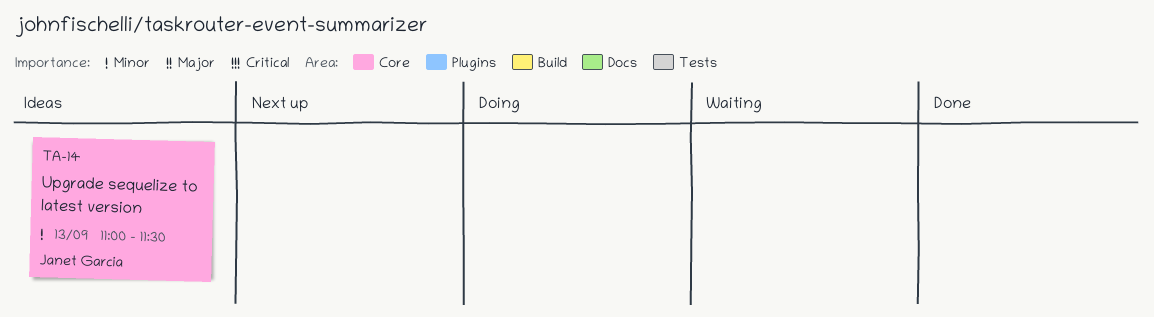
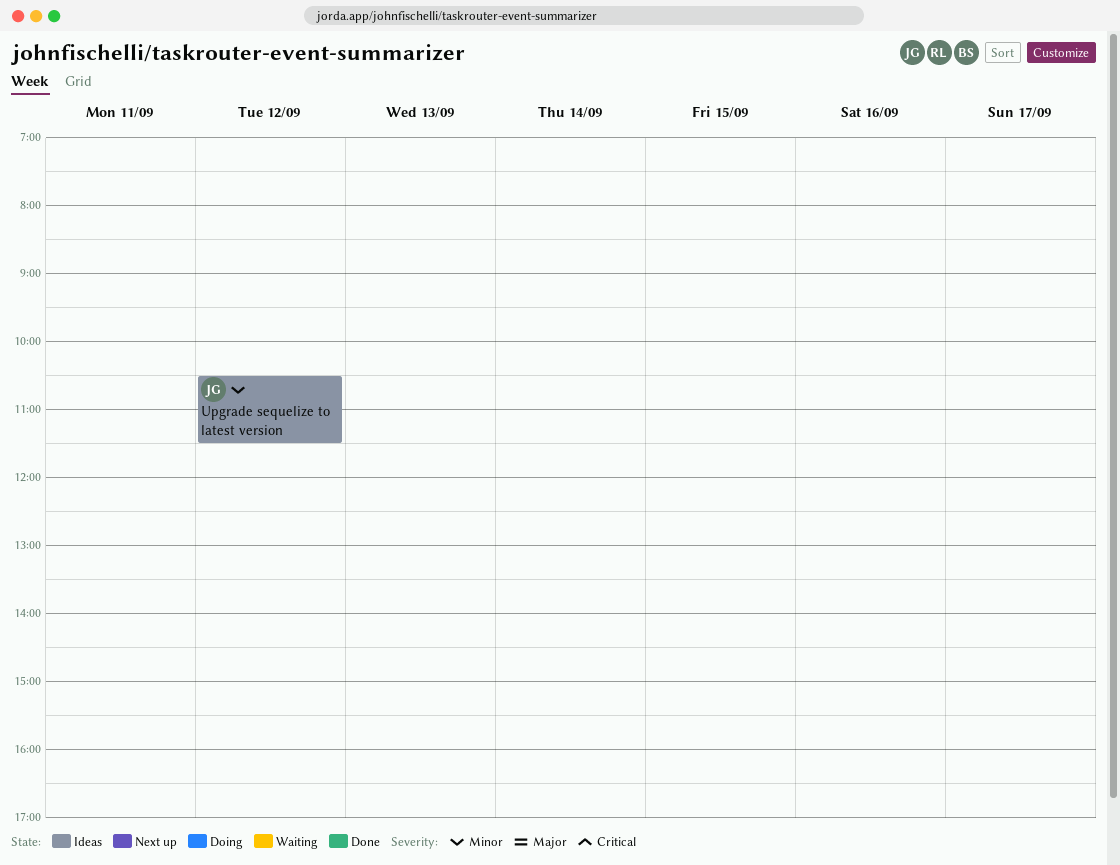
Upgrade sequelize to latest version, day: Sep 13 -> Sep 12
Upgrade sequelize to latest version, begins: 11:00 -> 10:30

